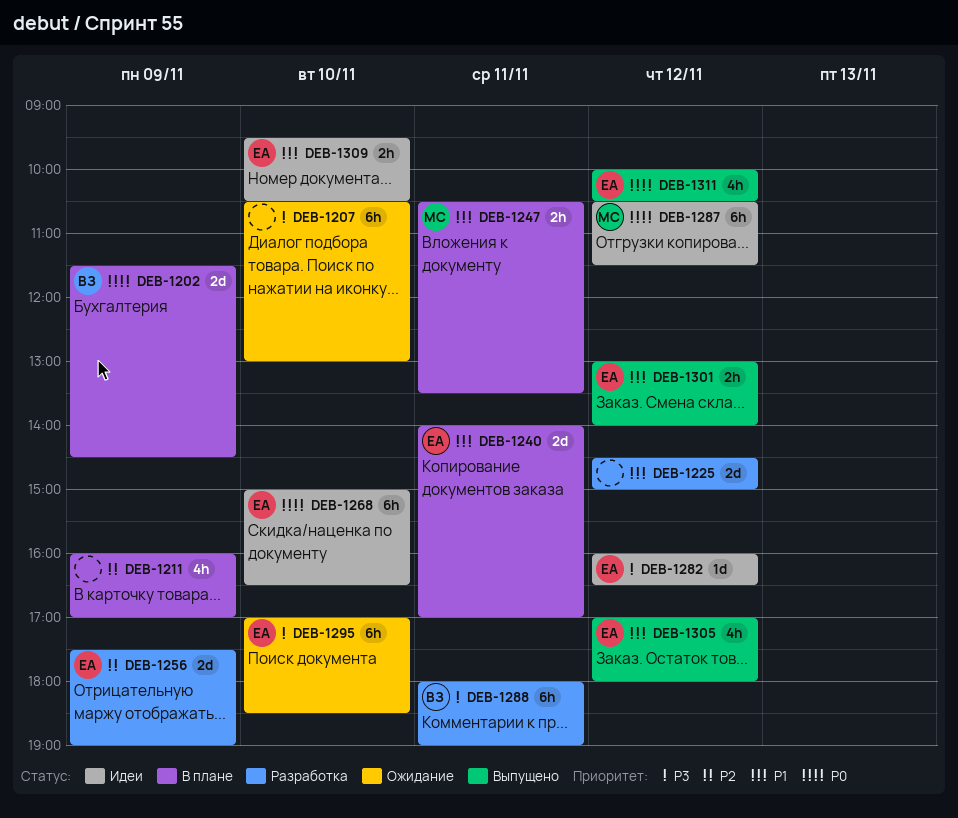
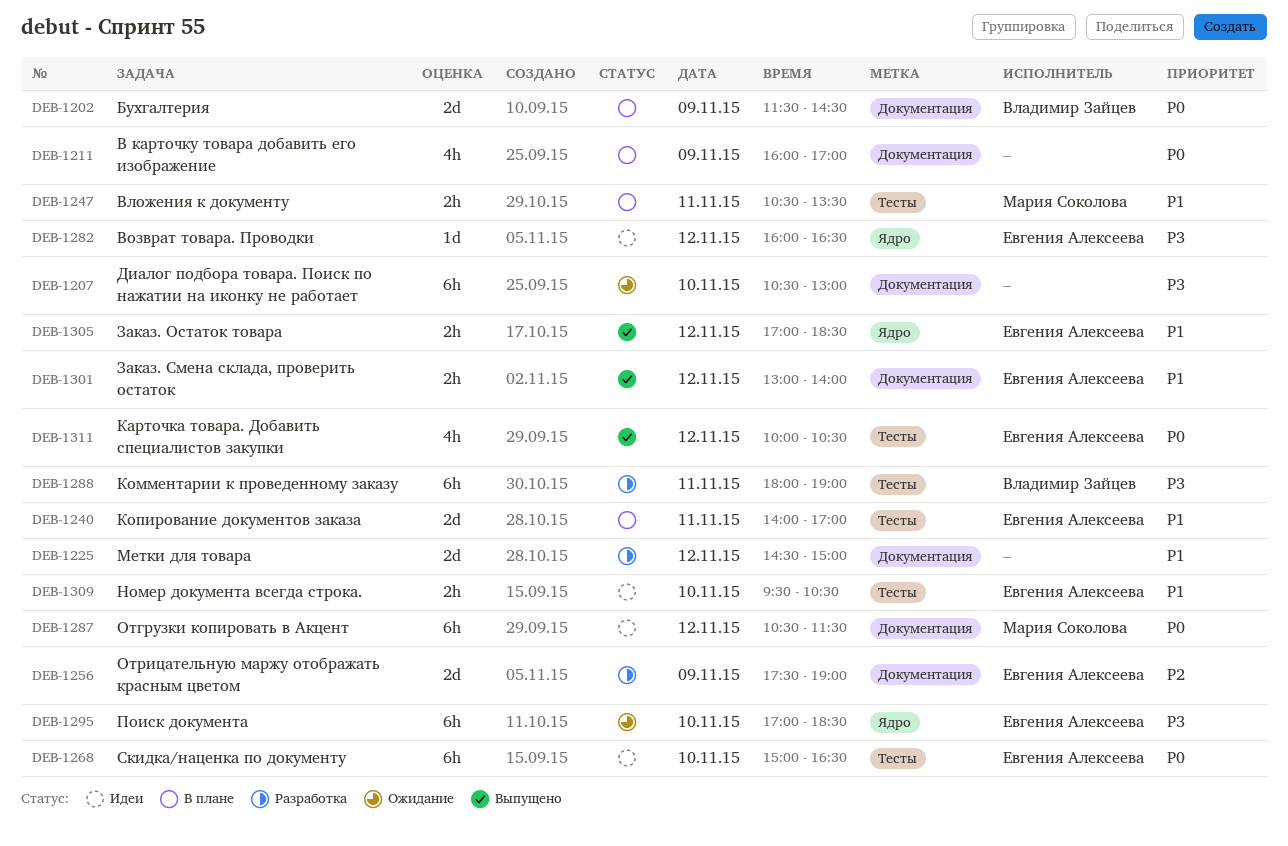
DEB-1211, priority: P2 -> P0
DEB-1305, estimate: 4h -> 2h
DEB-1305, ends: 18:00 -> 18:30

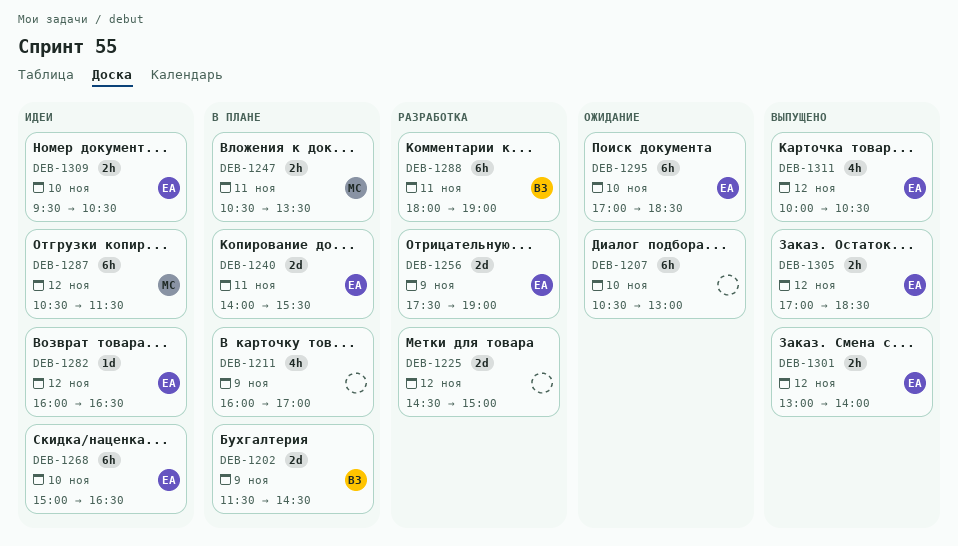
DEB-1240, ends: 17:00 -> 15:30

